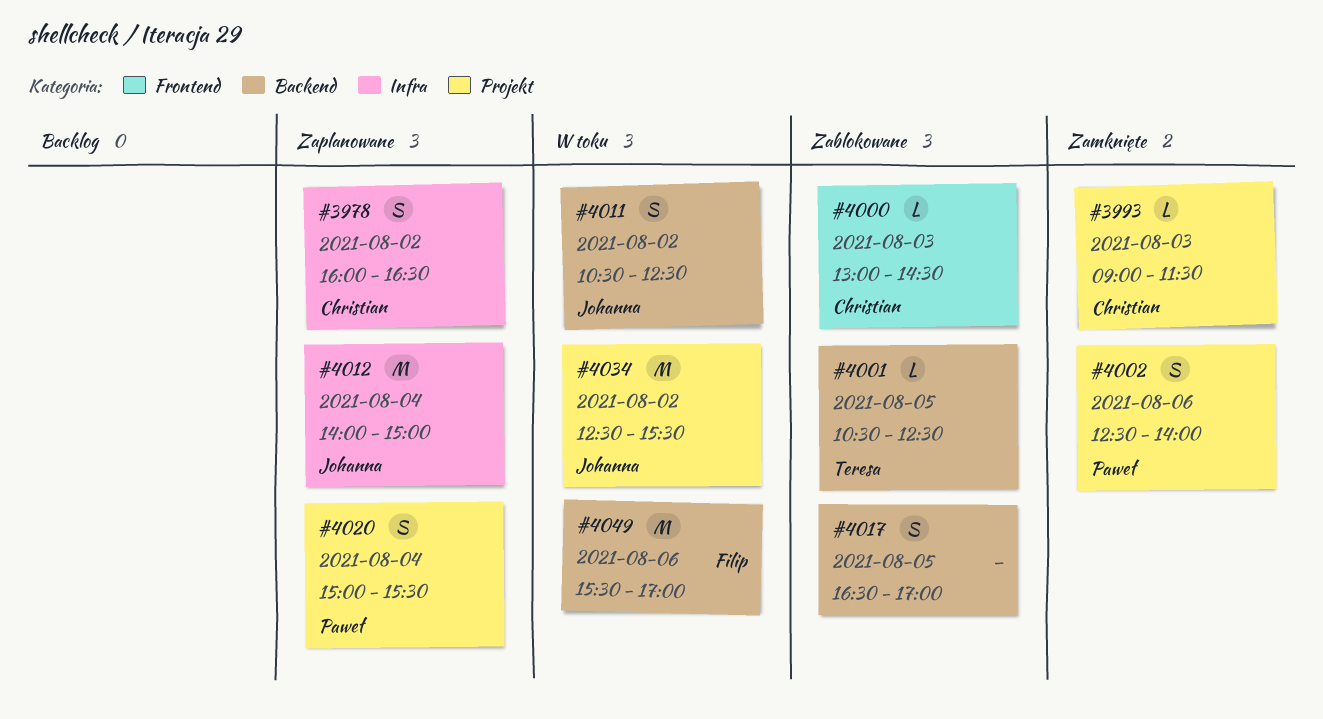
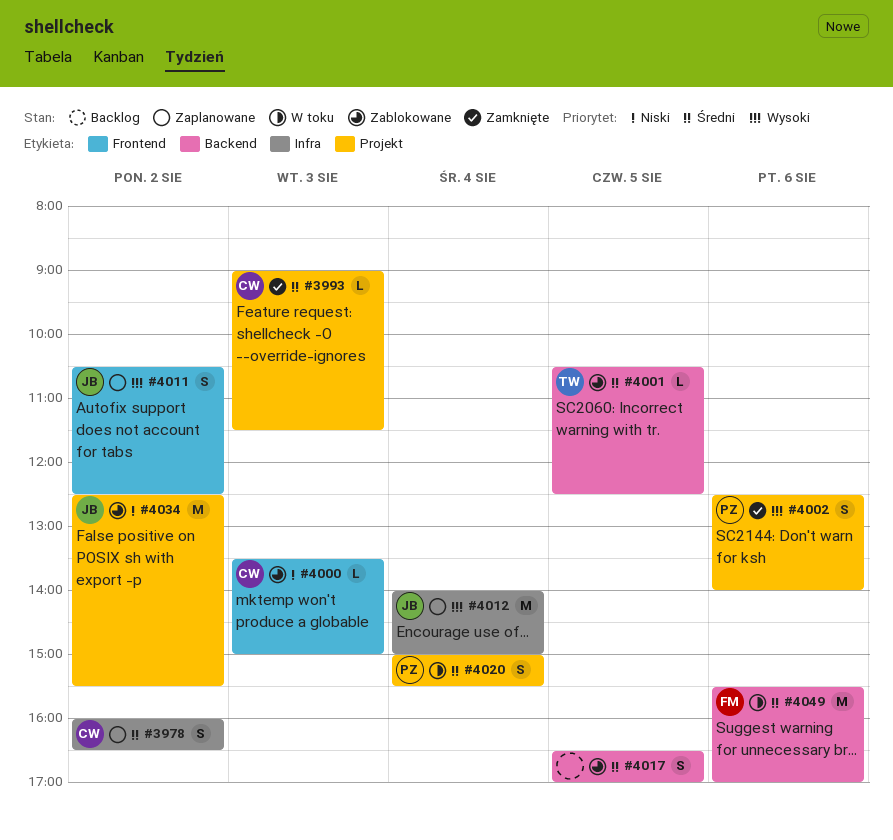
#4000, begins: 13:00 -> 13:30
#4000, ends: 14:30 -> 15:00
#4011, status: W toku -> Zaplanowane
#4011, label: Backend -> Frontend
#4020, status: Zaplanowane -> W toku
#4034, status: W toku -> Zablokowane

